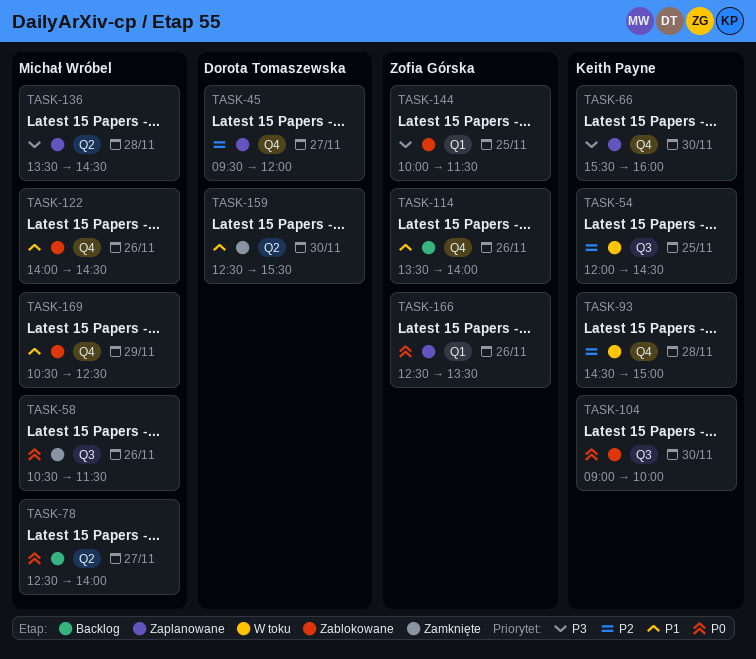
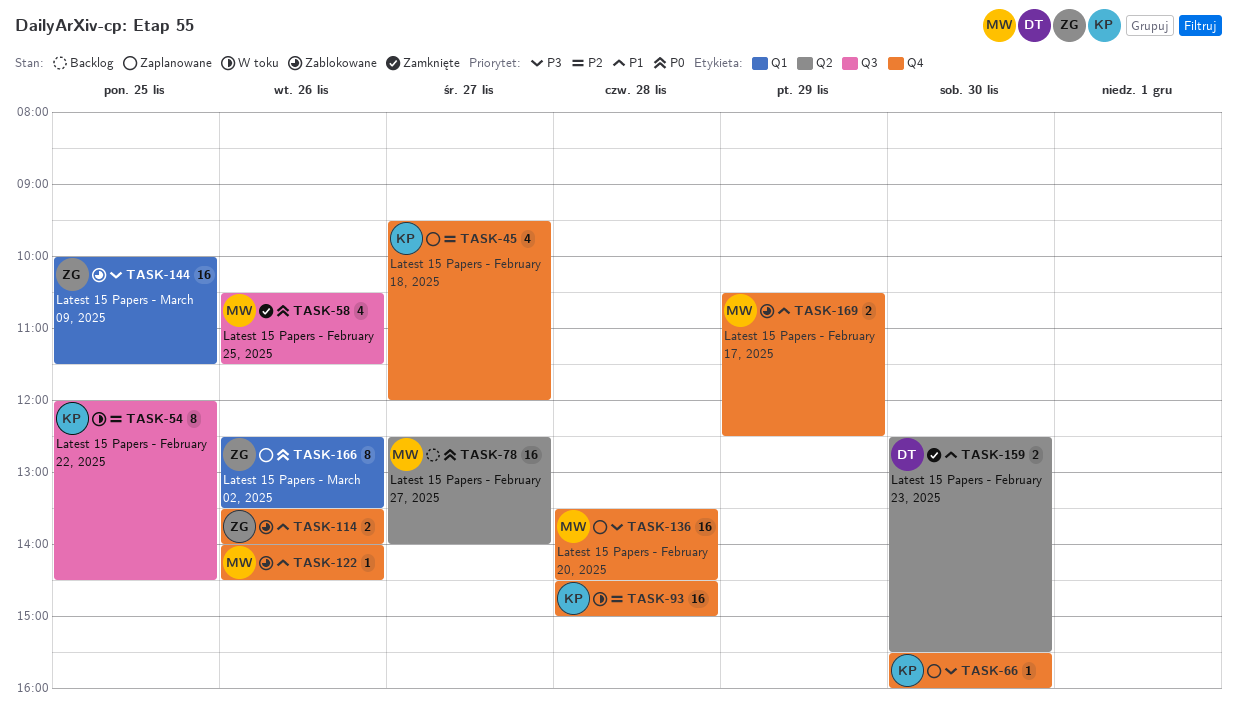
TASK-45, owner: Dorota Tomaszewska -> Keith Payne
TASK-104: present -> none
TASK-114, status: Backlog -> Zablokowane
TASK-136, label: Q2 -> Q4

